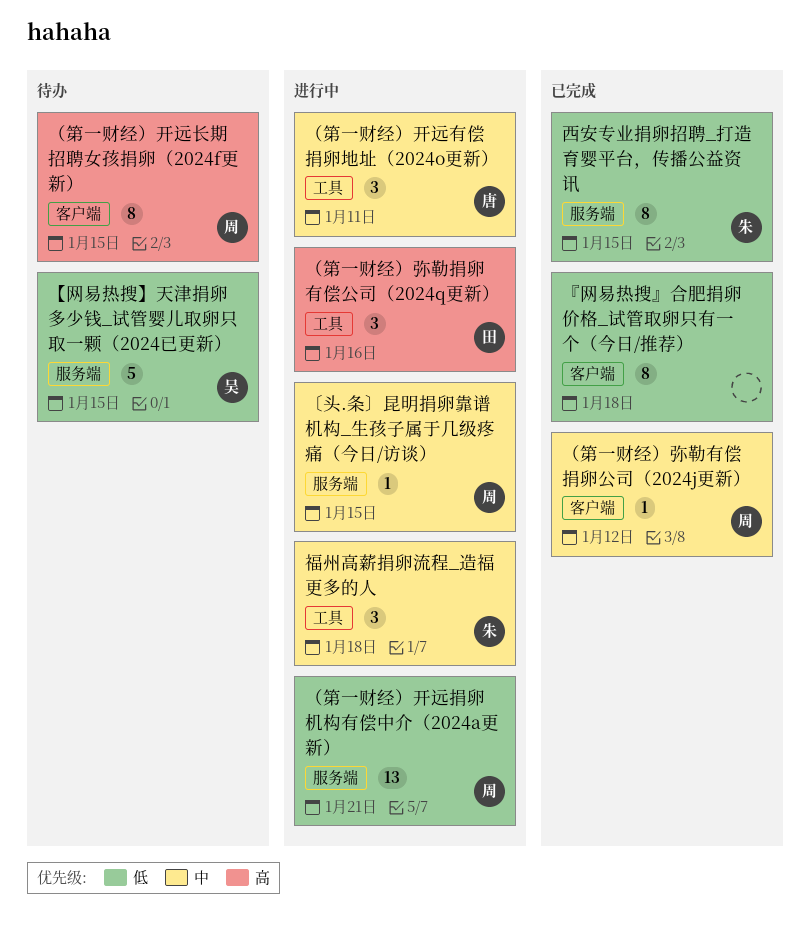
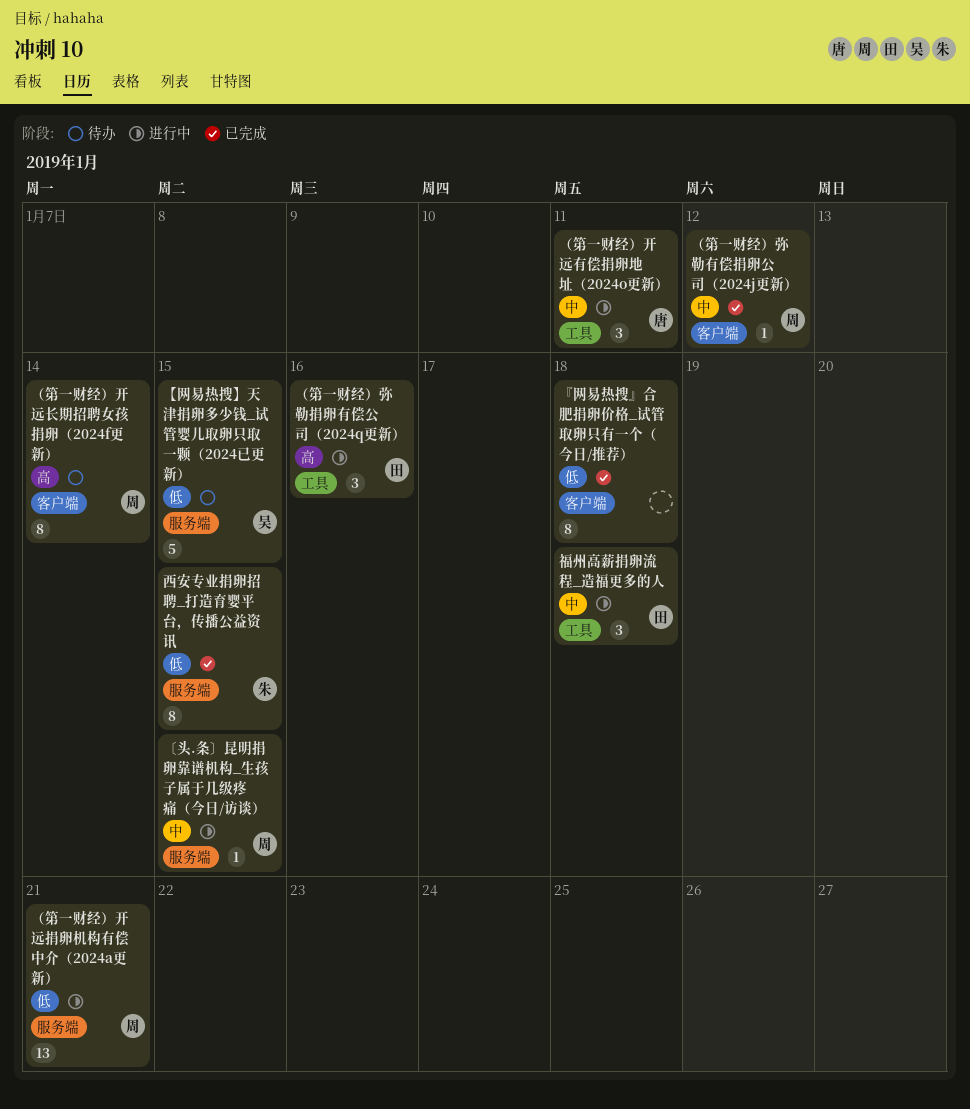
福州高薪捐卵流程_造福更多的人, owner: 朱 -> 田
（第一财经）开远长期招聘女孩捐卵（2024f更新）, due: Jan 15 -> Jan 14

